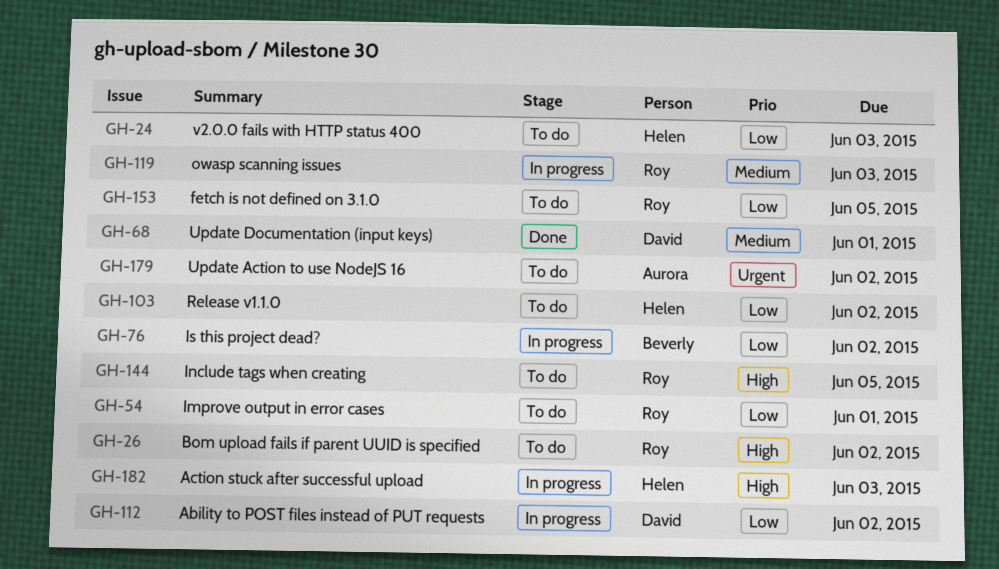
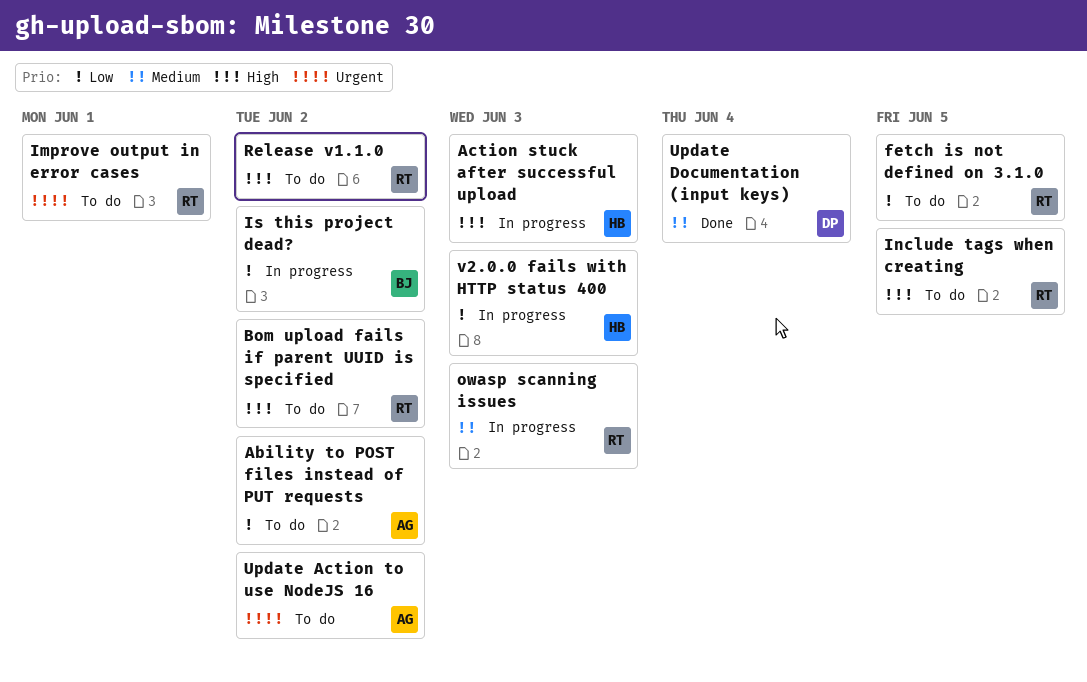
Ability to POST files instead of PUT requests, status: In progress -> To do
Ability to POST files instead of PUT requests, owner: David -> Aurora
Improve output in error cases, priority: Low -> Urgent
Release v1.1.0, owner: Helen -> Roy
Release v1.1.0, priority: Low -> High
Update Documentation (input keys), due: Jun 1 -> Jun 4
v2.0.0 fails with HTTP status 400, status: To do -> In progress

